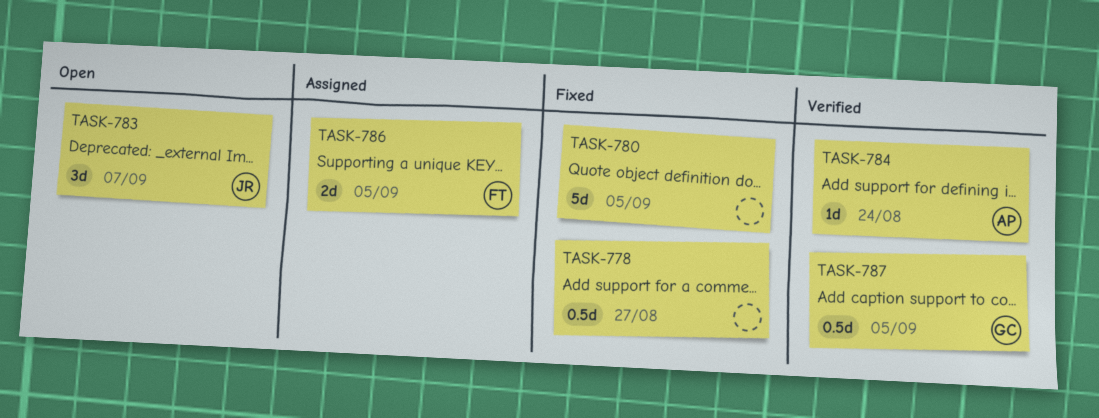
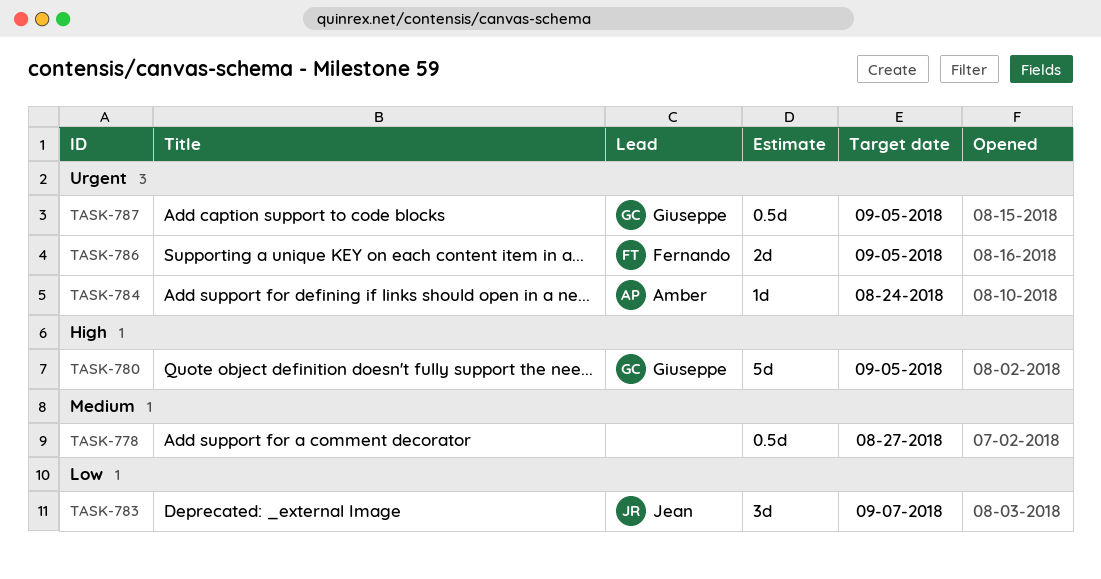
TASK-780, owner: none -> Giuseppe

